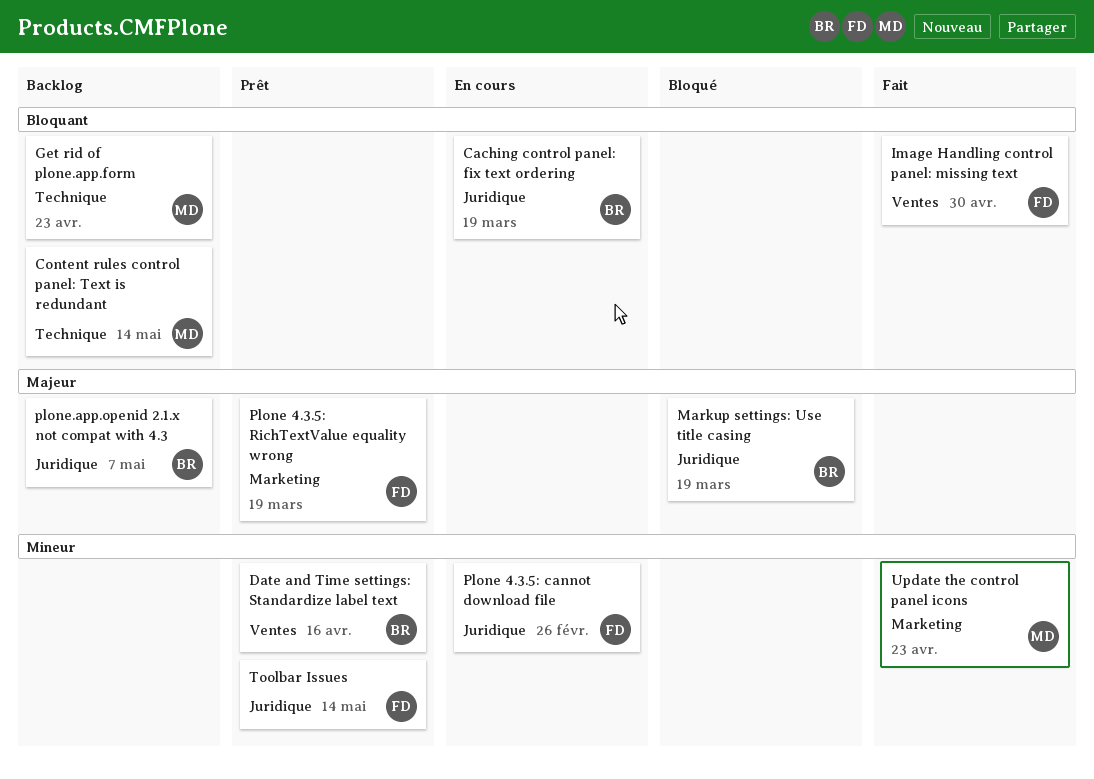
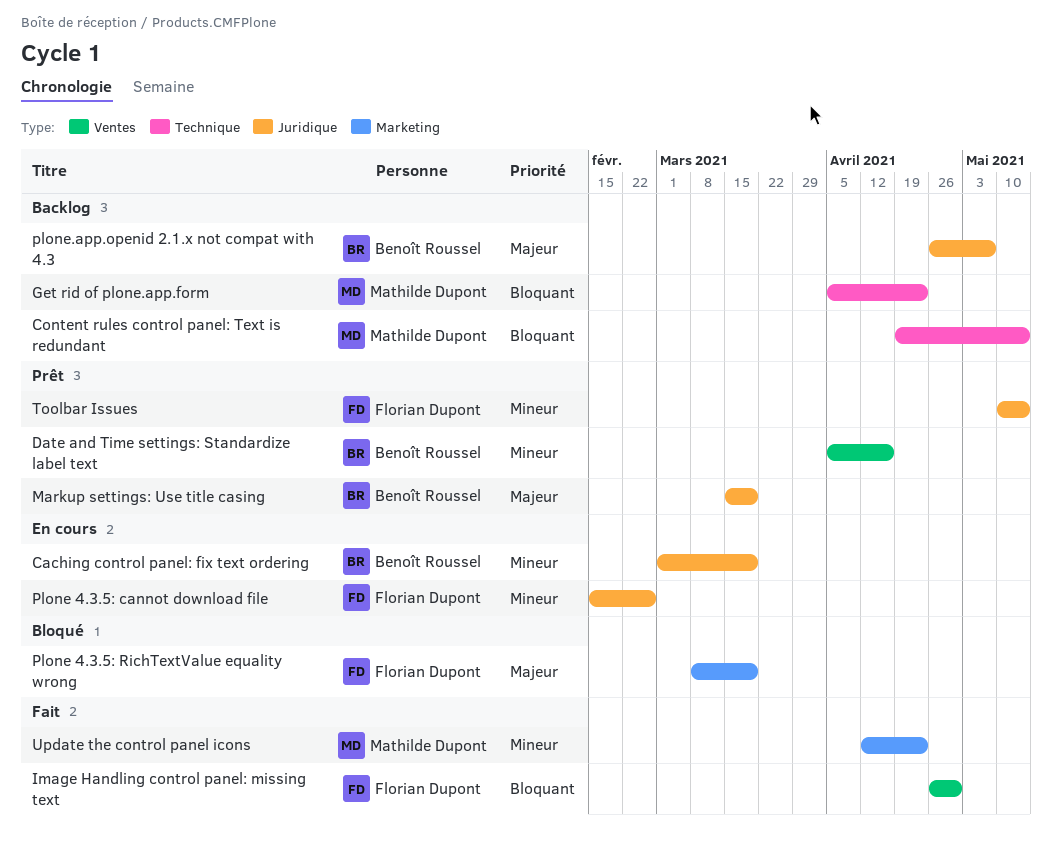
Caching control panel: fix text ordering, priority: Bloquant -> Mineur
Markup settings: Use title casing, status: Bloqué -> Prêt
Plone 4.3.5: RichTextValue equality wrong, status: Prêt -> Bloqué

